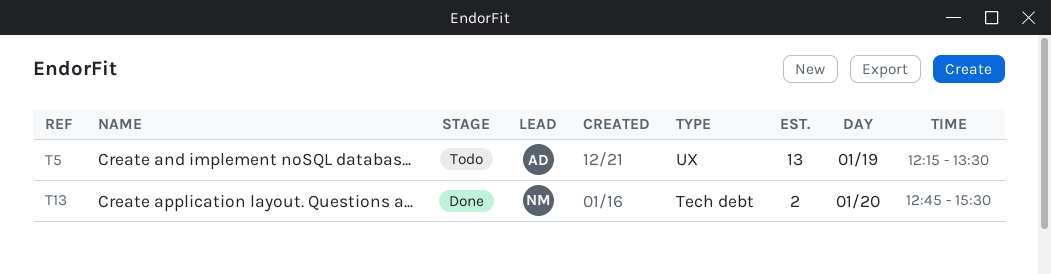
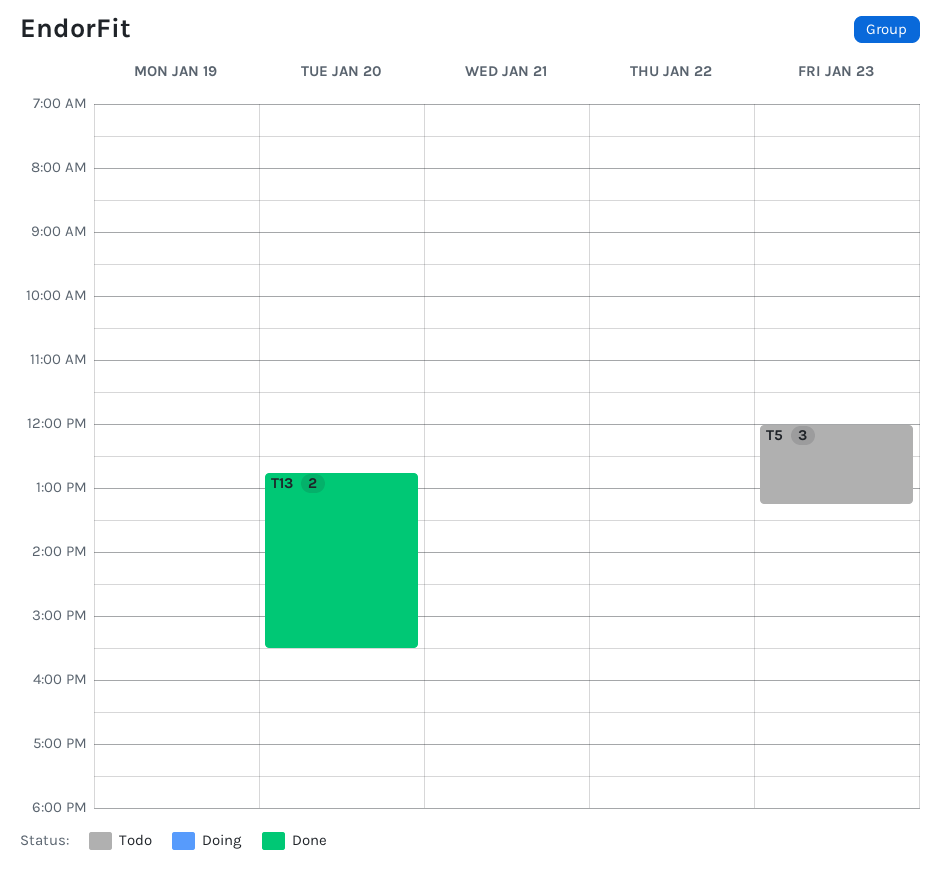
T5, estimate: 13 -> 3
T5, day: Jan 19 -> Jan 23
T5, begins: 12:15 -> 12:00
T5, ends: 13:30 -> 13:15

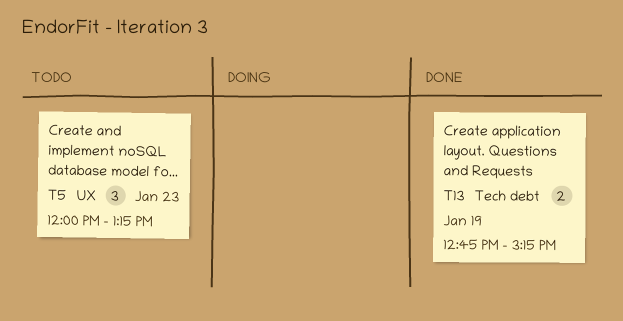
T13, day: Jan 20 -> Jan 19
T13, ends: 15:30 -> 15:15

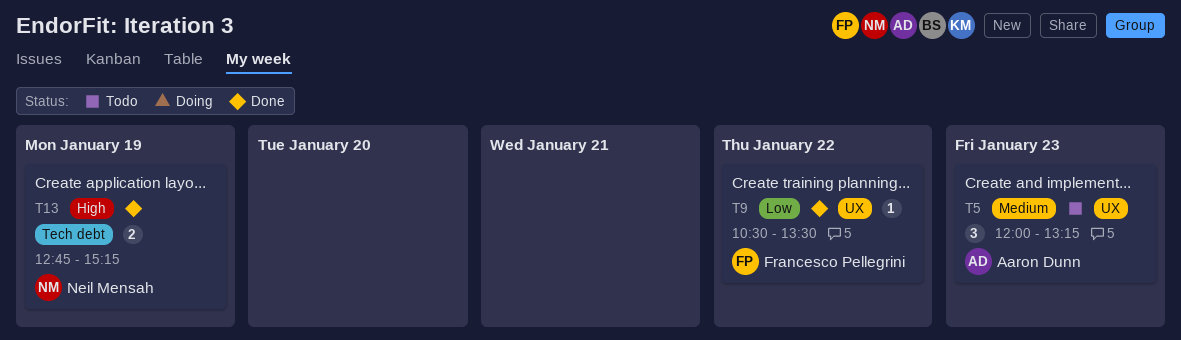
T9: none -> present

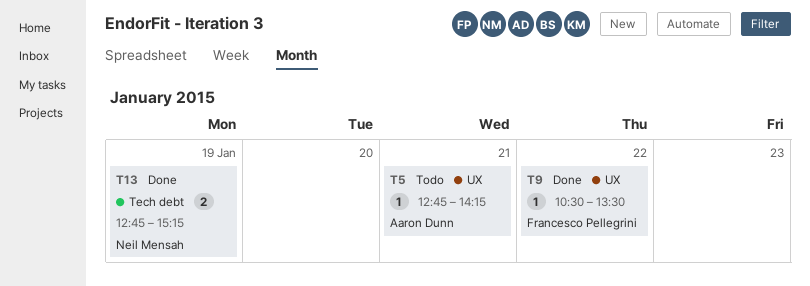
T5, estimate: 3 -> 1
T5, day: Jan 23 -> Jan 21
T5, begins: 12:00 -> 12:45
T5, ends: 13:15 -> 14:15

